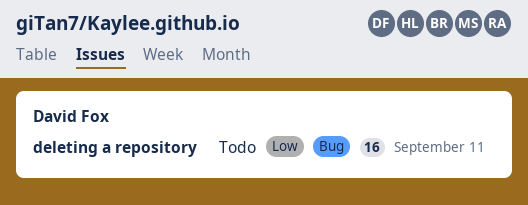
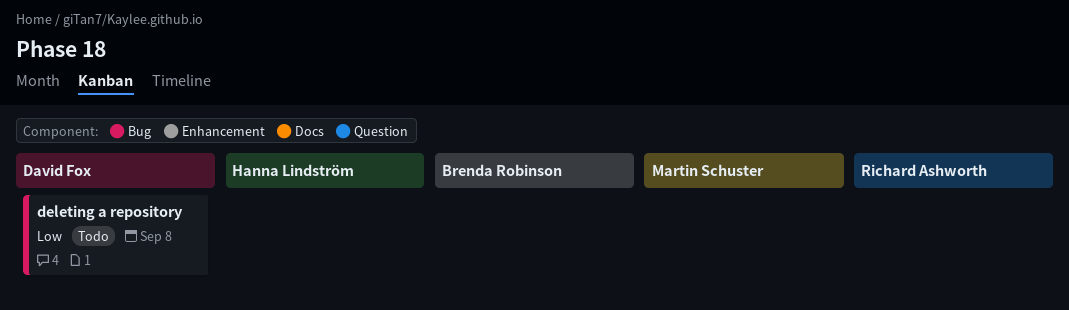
deleting a repository, due: Sep 11 -> Sep 8

